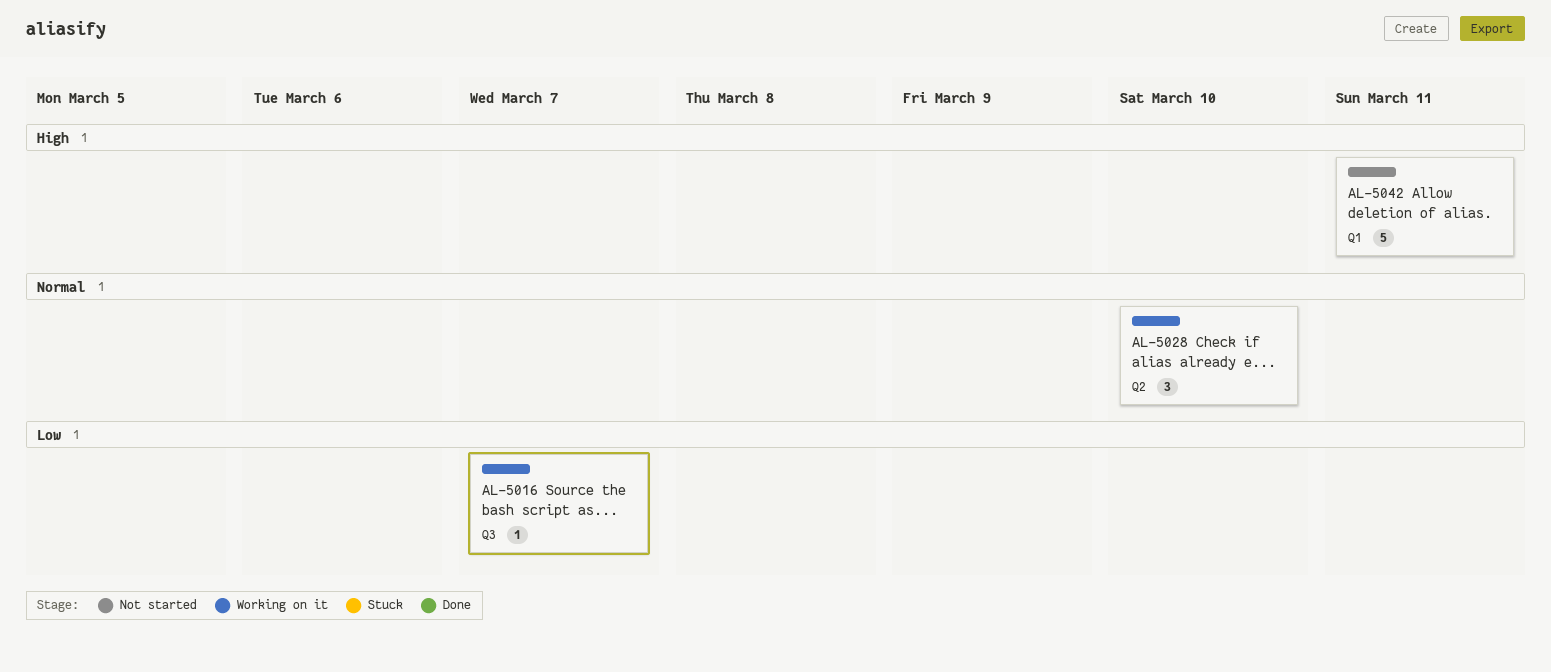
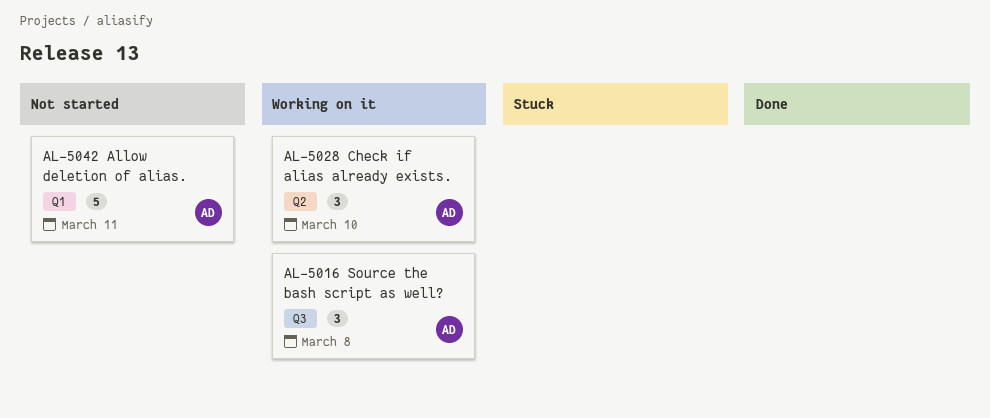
AL-5016, estimate: 1 -> 3
AL-5016, due: Mar 7 -> Mar 8

